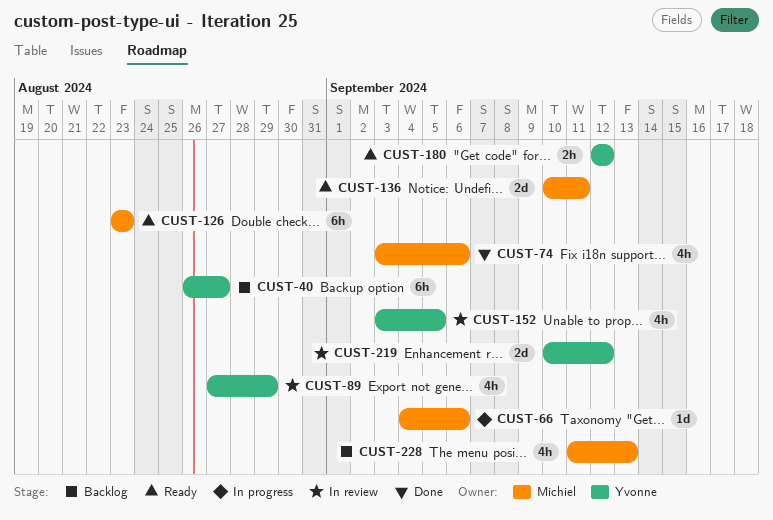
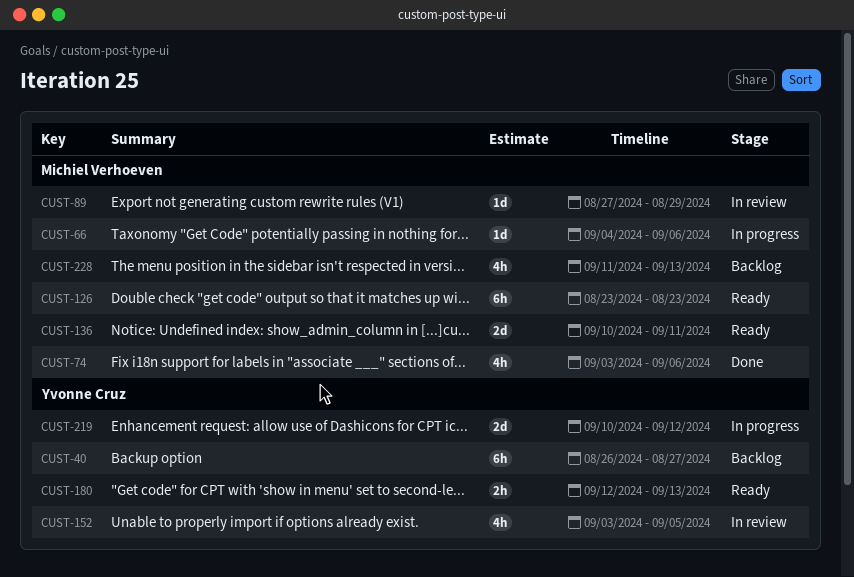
CUST-89, owner: Yvonne Cruz -> Michiel Verhoeven
CUST-89, estimate: 4h -> 1d
CUST-180, due: Sep 12 -> Sep 13
CUST-219, status: In review -> In progress

